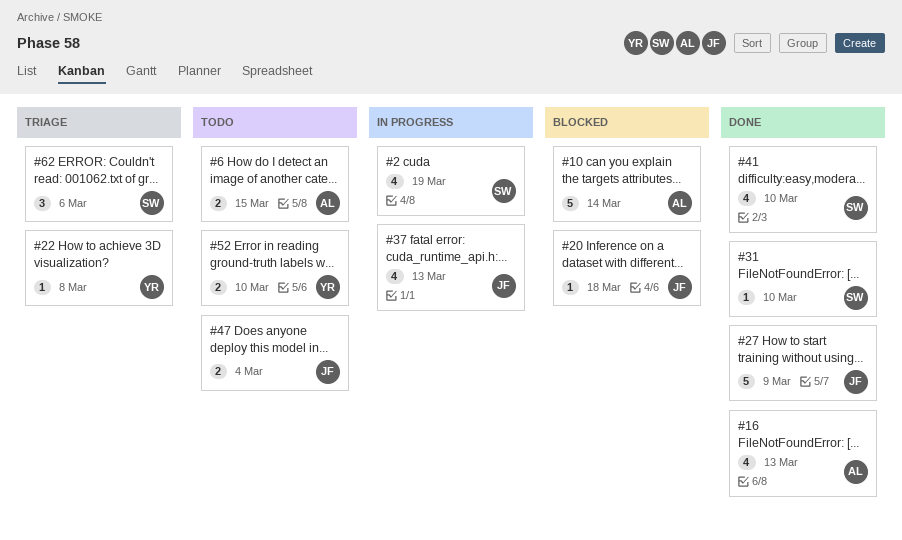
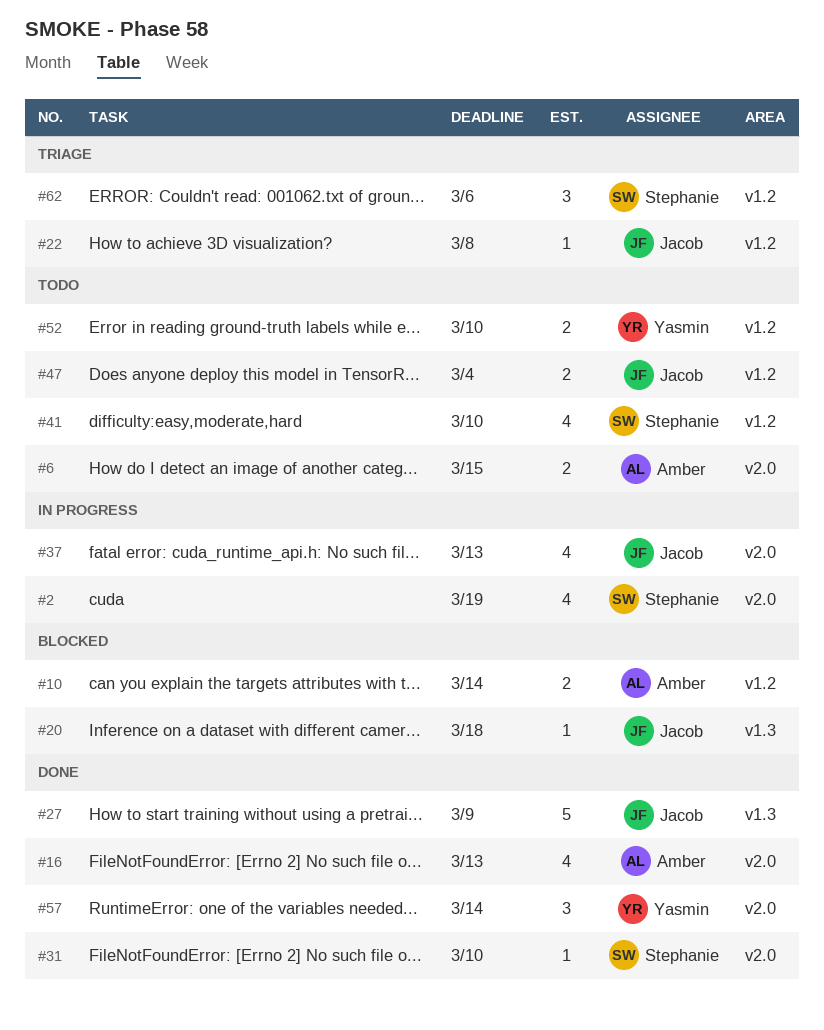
#10, estimate: 5 -> 2
#22, owner: Yasmin -> Jacob
#41, status: Done -> Todo
#57: none -> present

